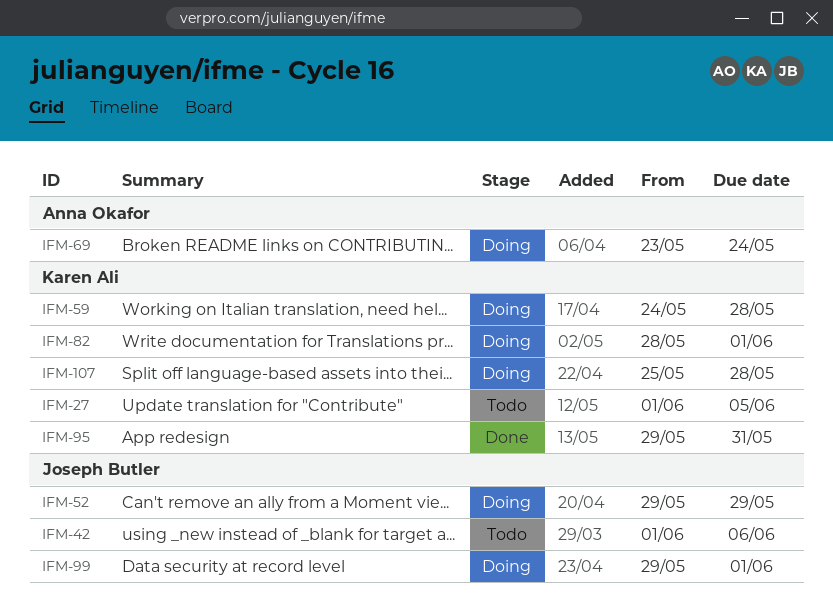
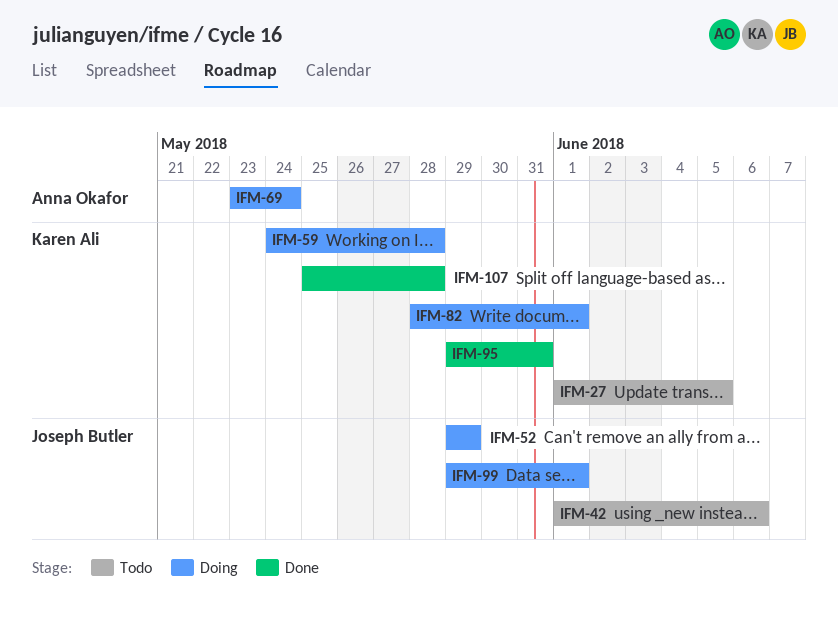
IFM-107, status: Doing -> Done

